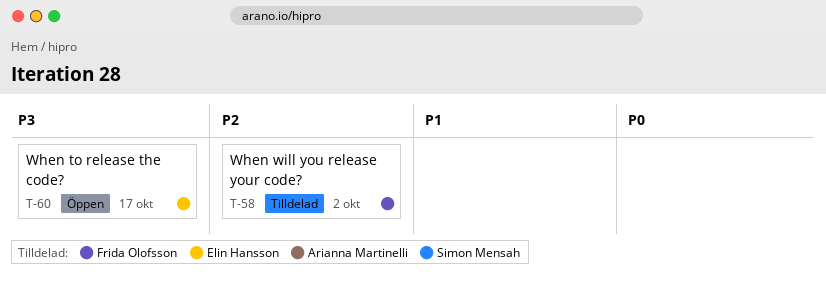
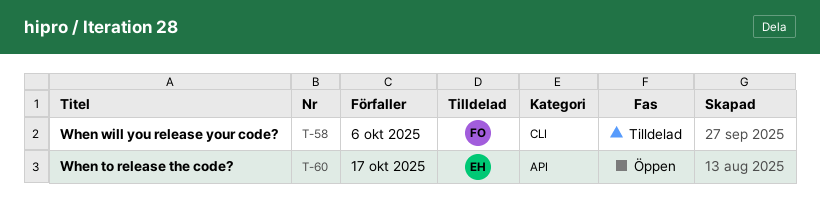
T-58, due: Oct 2 -> Oct 6

